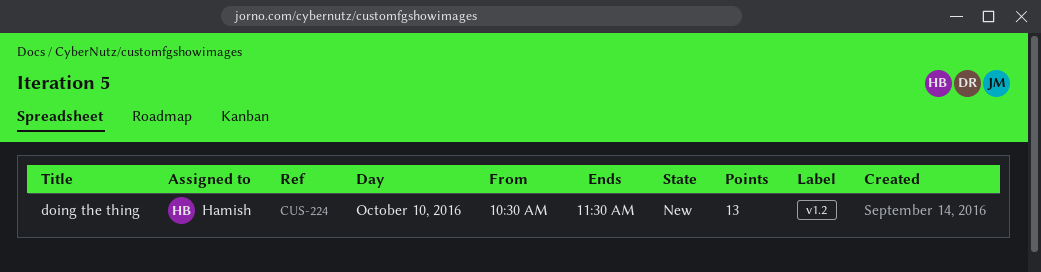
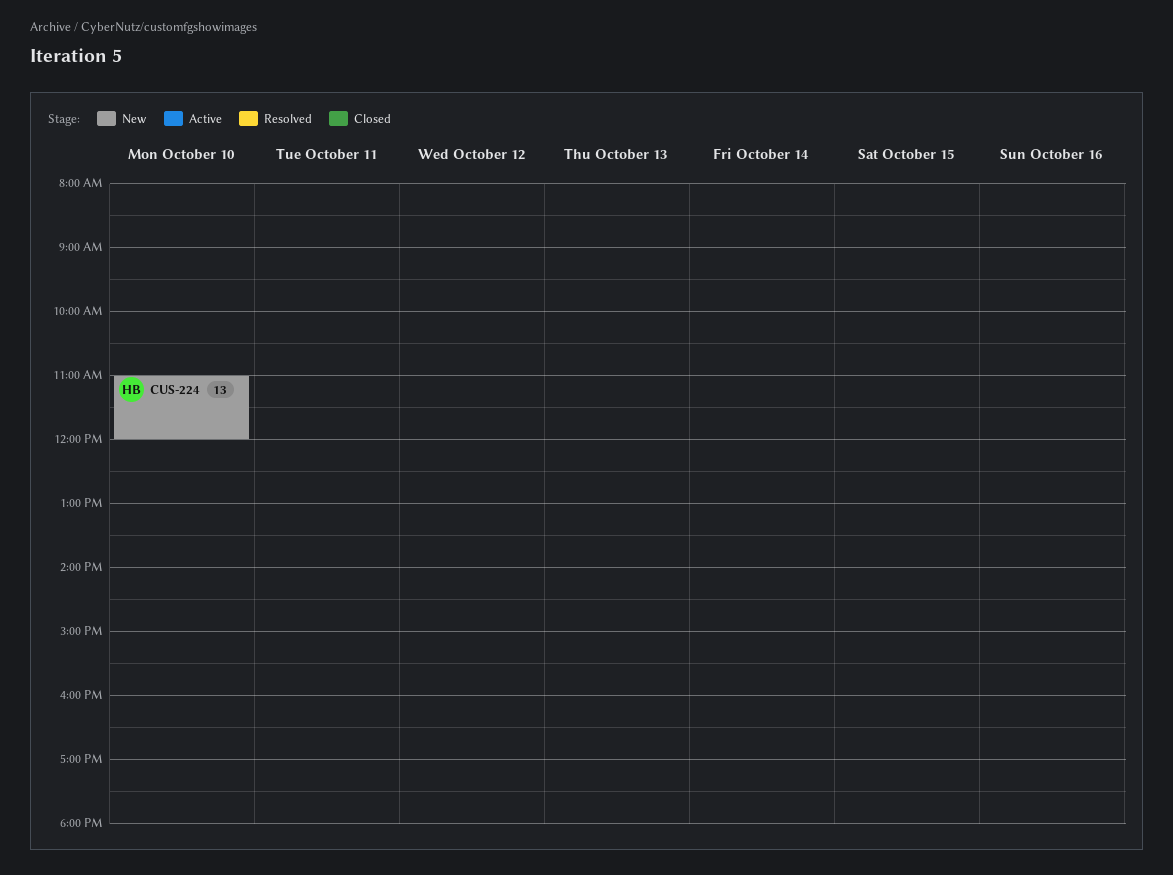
CUS-224, begins: 10:30 -> 11:00
CUS-224, ends: 11:30 -> 12:00

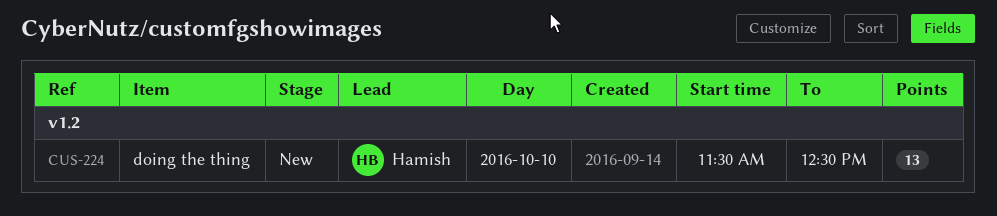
CUS-224, begins: 11:00 -> 11:30
CUS-224, ends: 12:00 -> 12:30

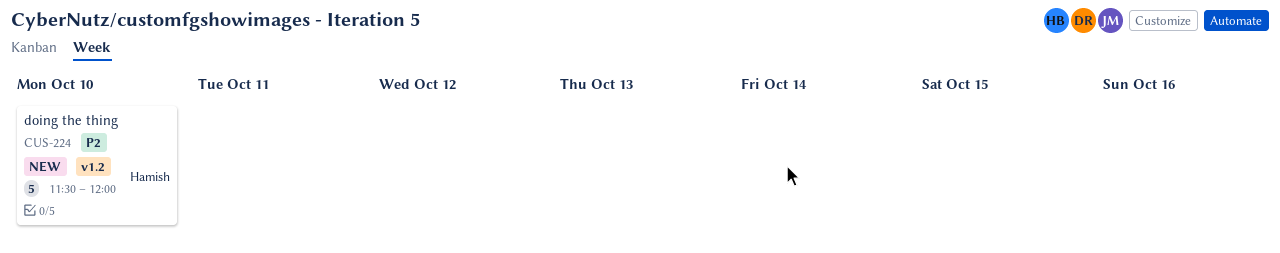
CUS-224, estimate: 13 -> 5
CUS-224, ends: 12:30 -> 12:00

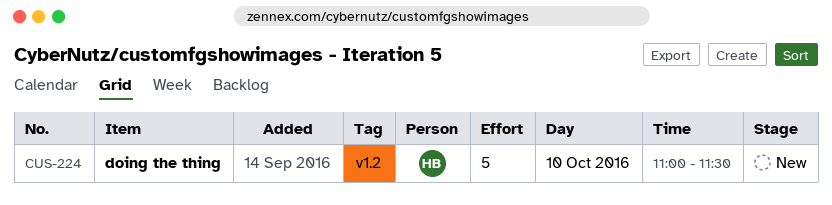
CUS-224, begins: 11:30 -> 11:00
CUS-224, ends: 12:00 -> 11:30

